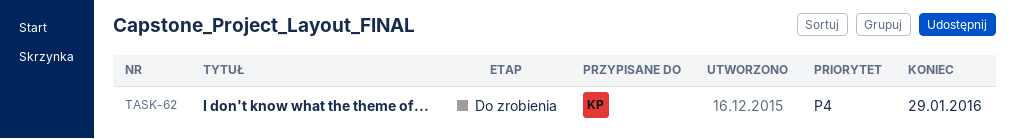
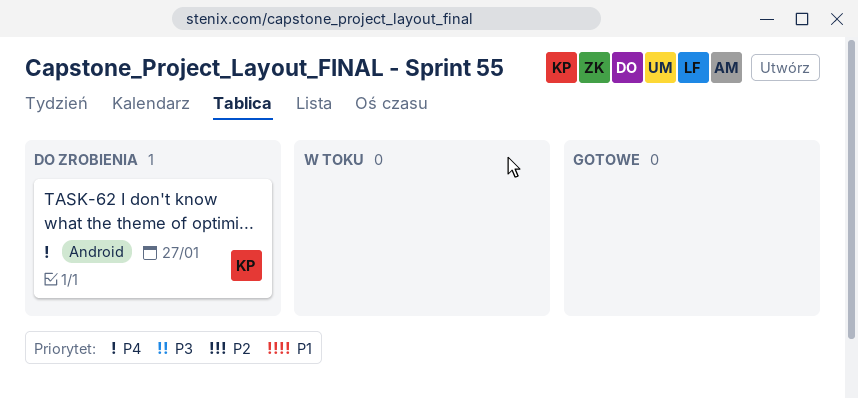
TASK-62, due: Jan 29 -> Jan 27

